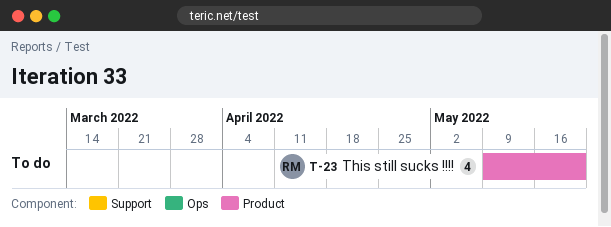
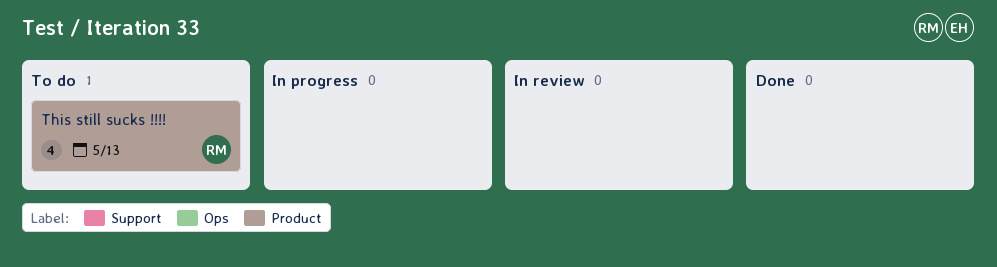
This still sucks !!!!, due: May 20 -> May 13

